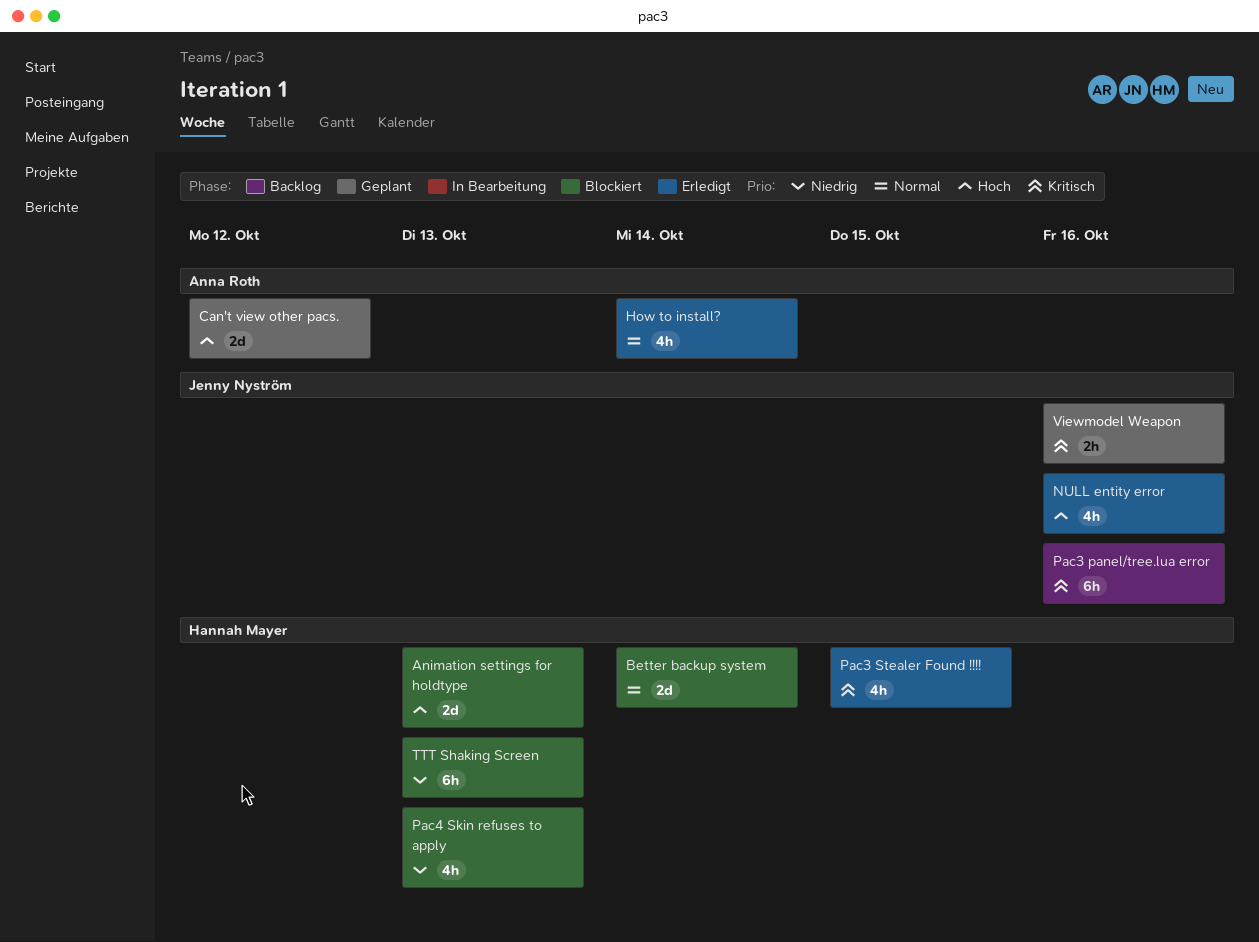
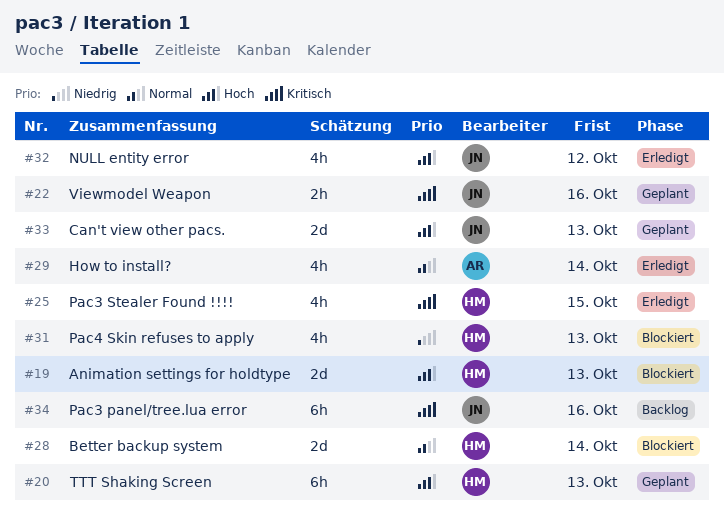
Can't view other pacs., owner: Anna Roth -> Jenny Nyström
Can't view other pacs., due: Oct 12 -> Oct 13
NULL entity error, due: Oct 16 -> Oct 12
TTT Shaking Screen, status: Blockiert -> Geplant
TTT Shaking Screen, priority: Niedrig -> Hoch

